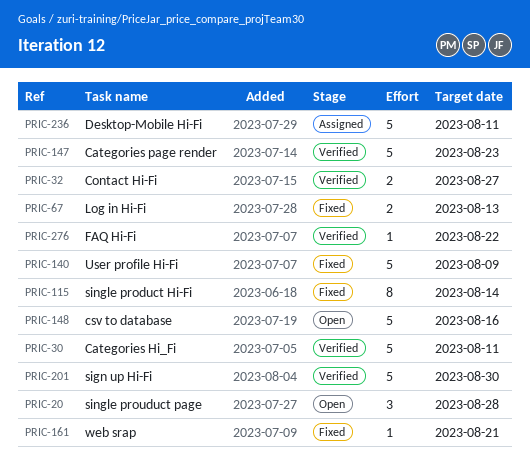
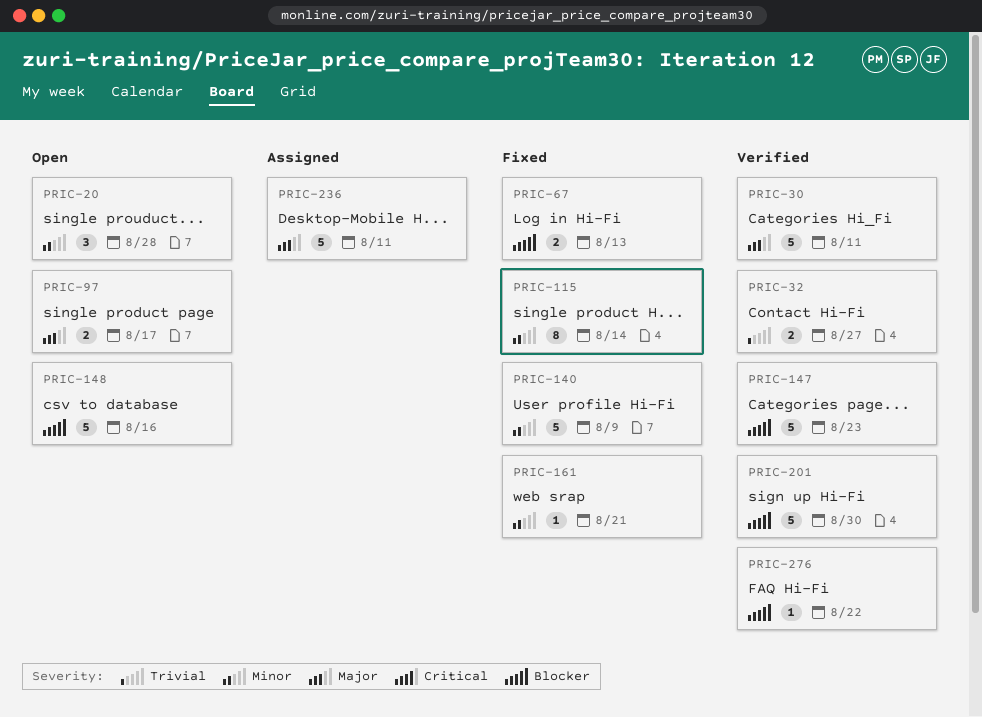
PRIC-97: none -> present

